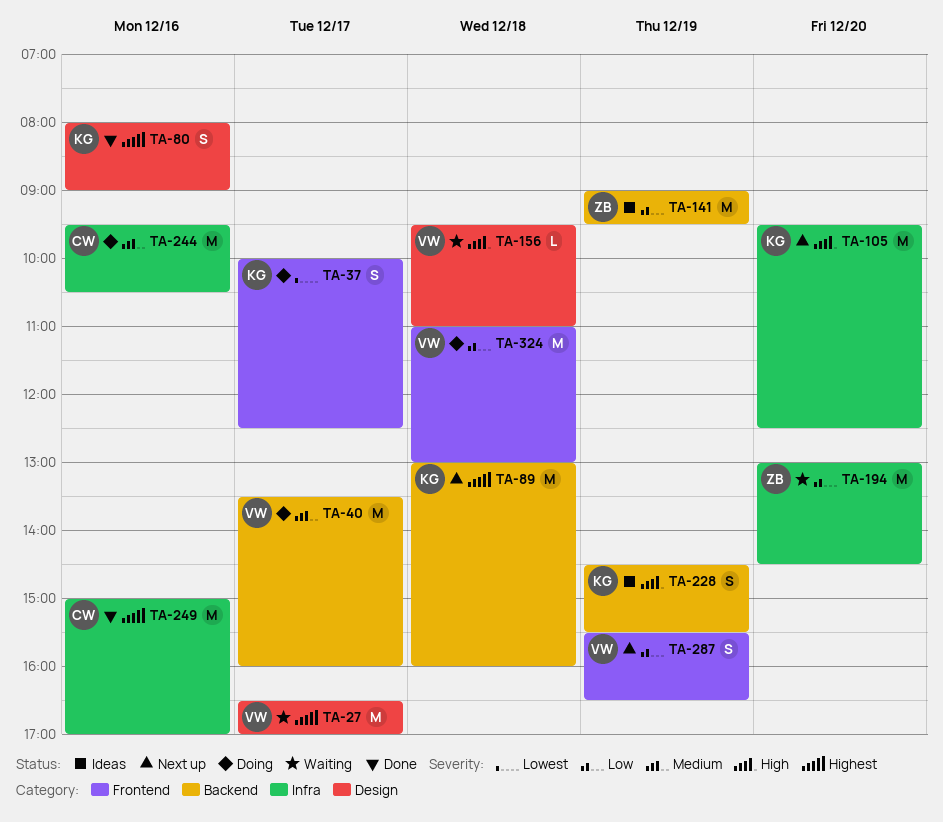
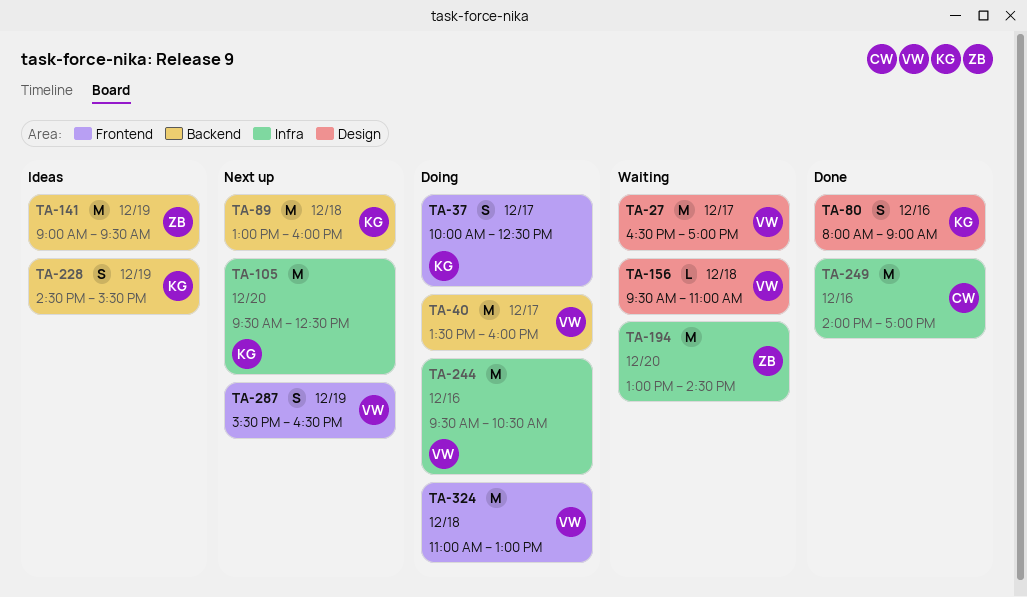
TA-244, owner: CW -> VW
TA-249, begins: 15:00 -> 14:00

